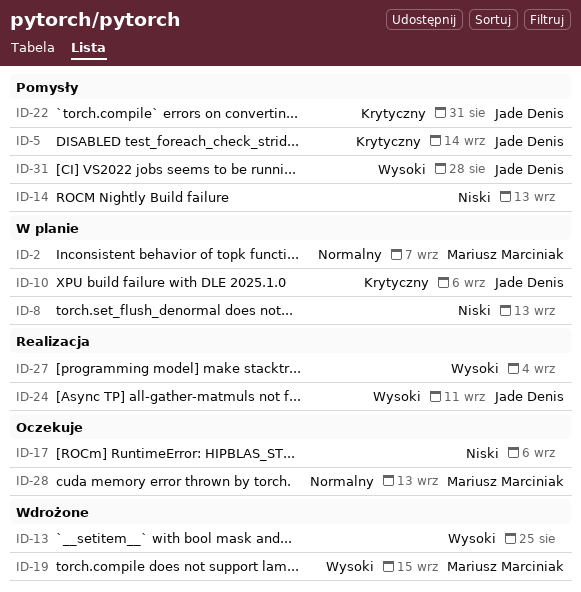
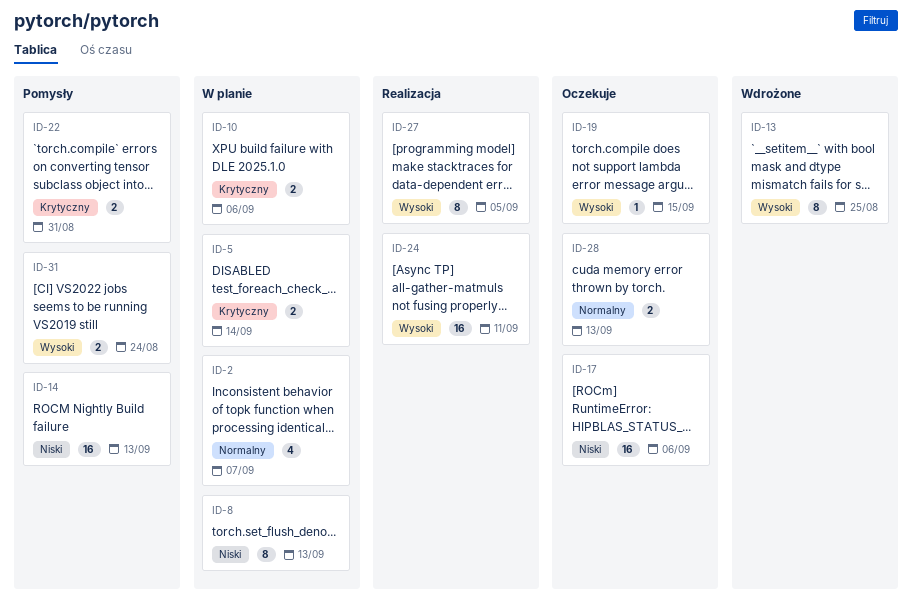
ID-5, status: Pomysły -> W planie
ID-19, status: Wdrożone -> Oczekuje
ID-27, due: Sep 4 -> Sep 5
ID-31, due: Aug 28 -> Aug 24

